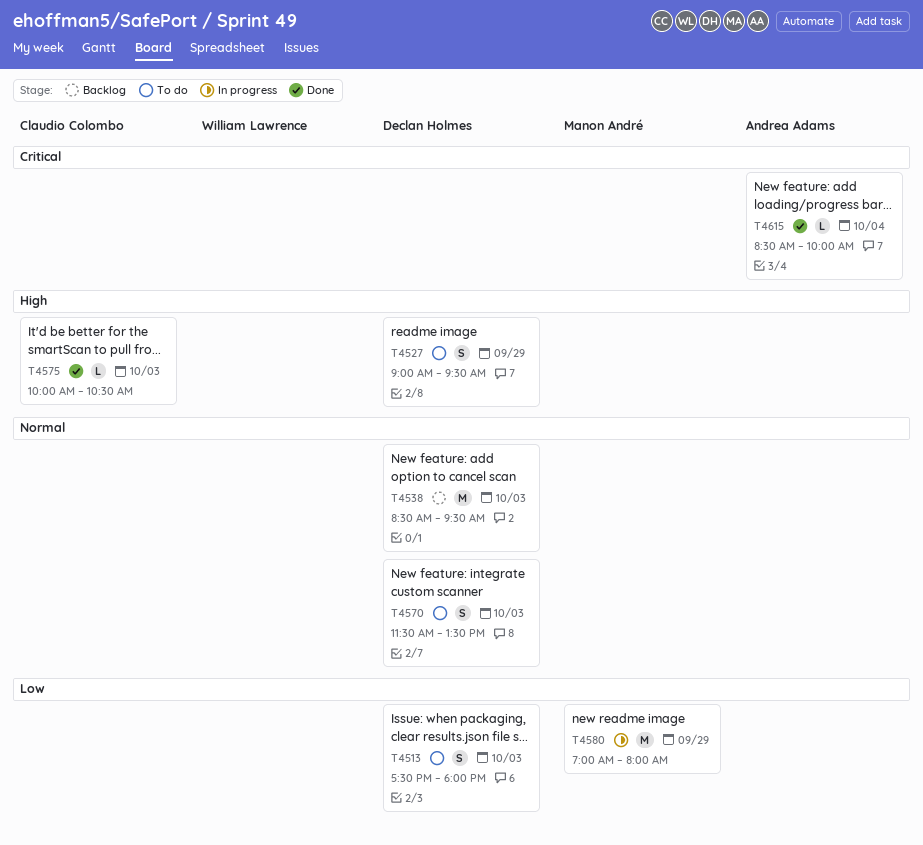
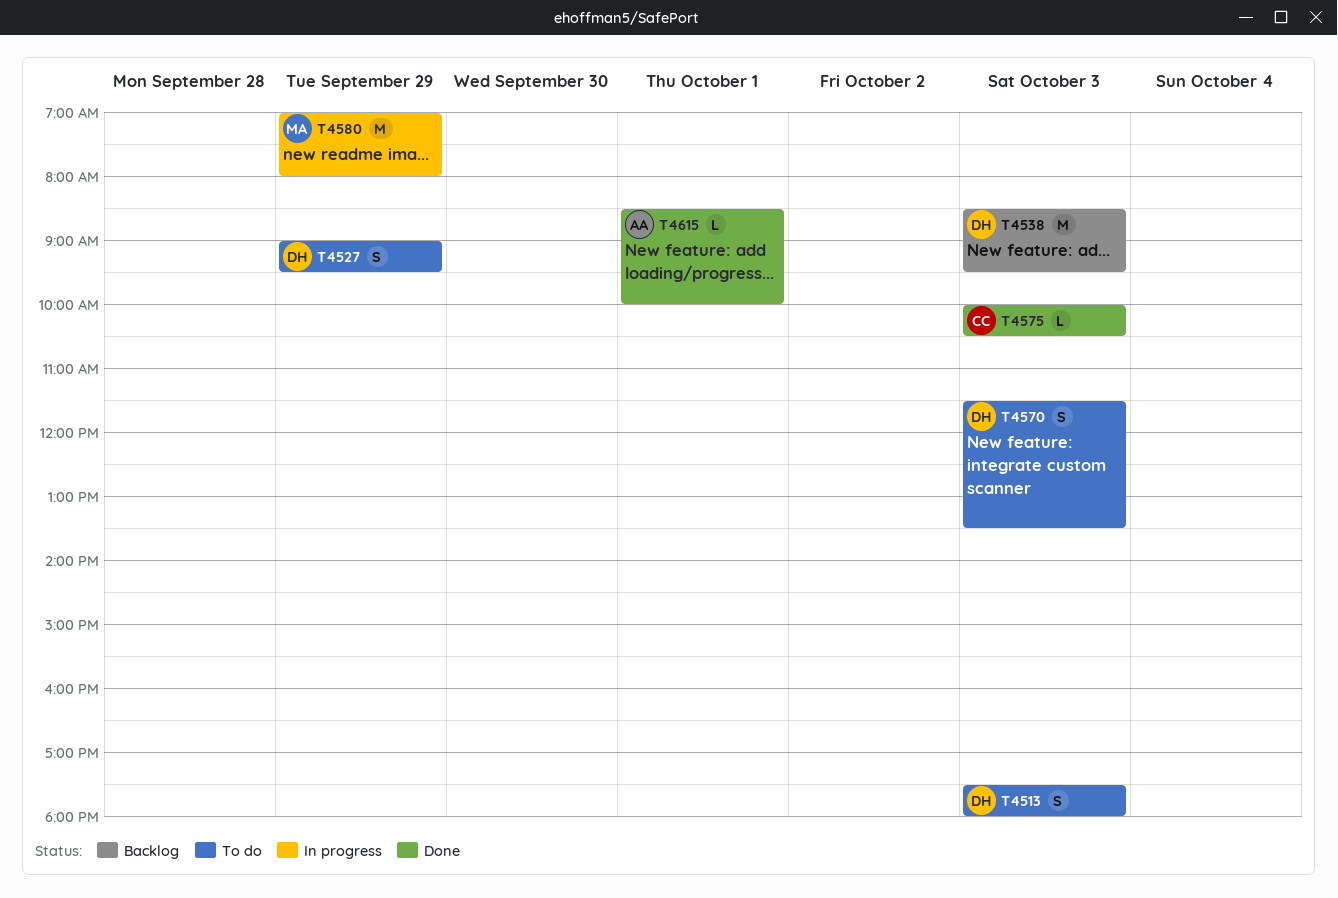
T4615, day: Oct 4 -> Oct 1

